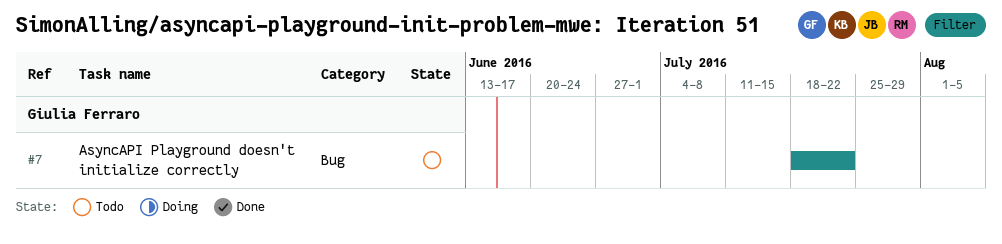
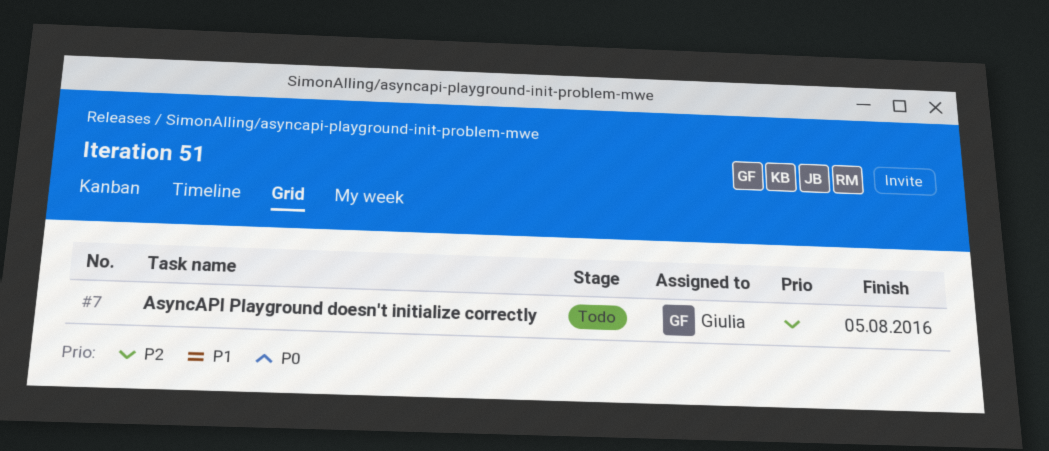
#7, due: Jul 22 -> Aug 5

